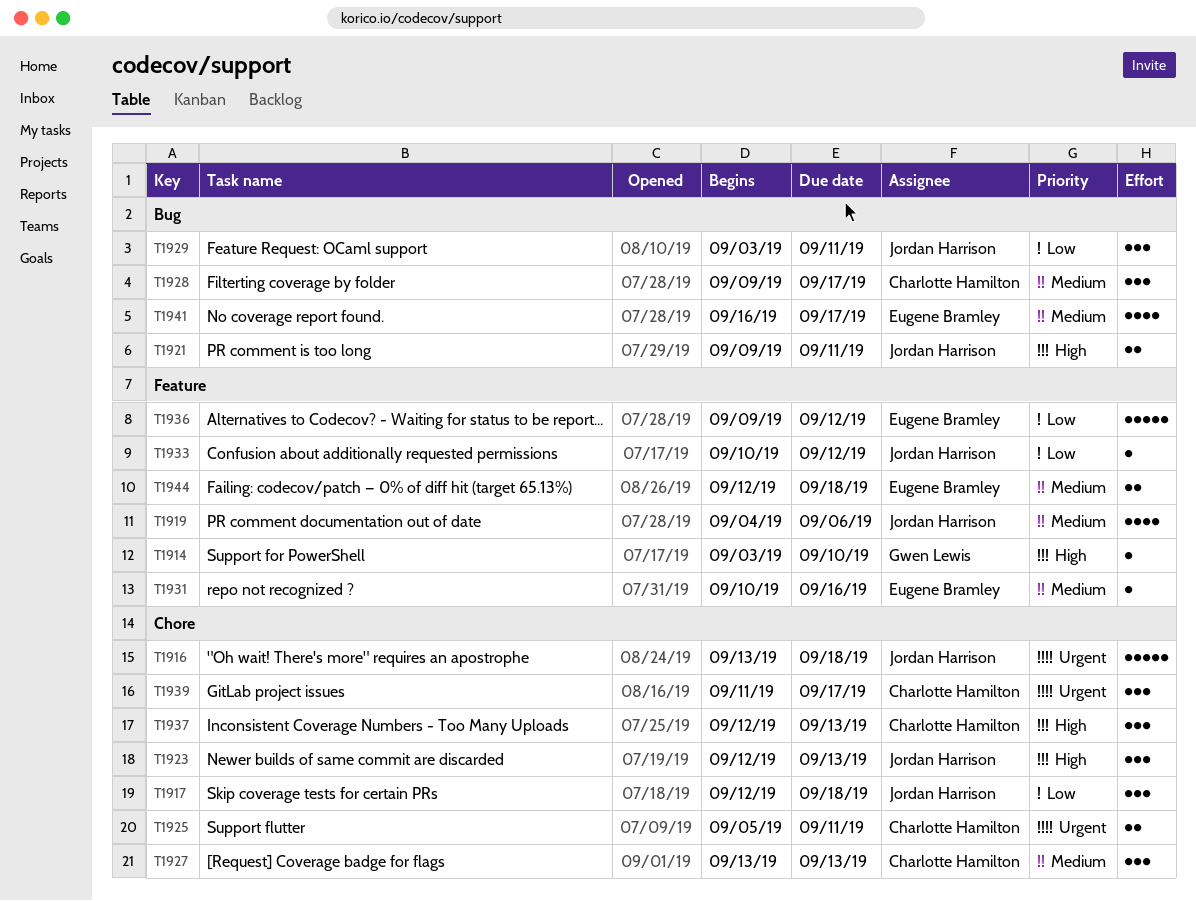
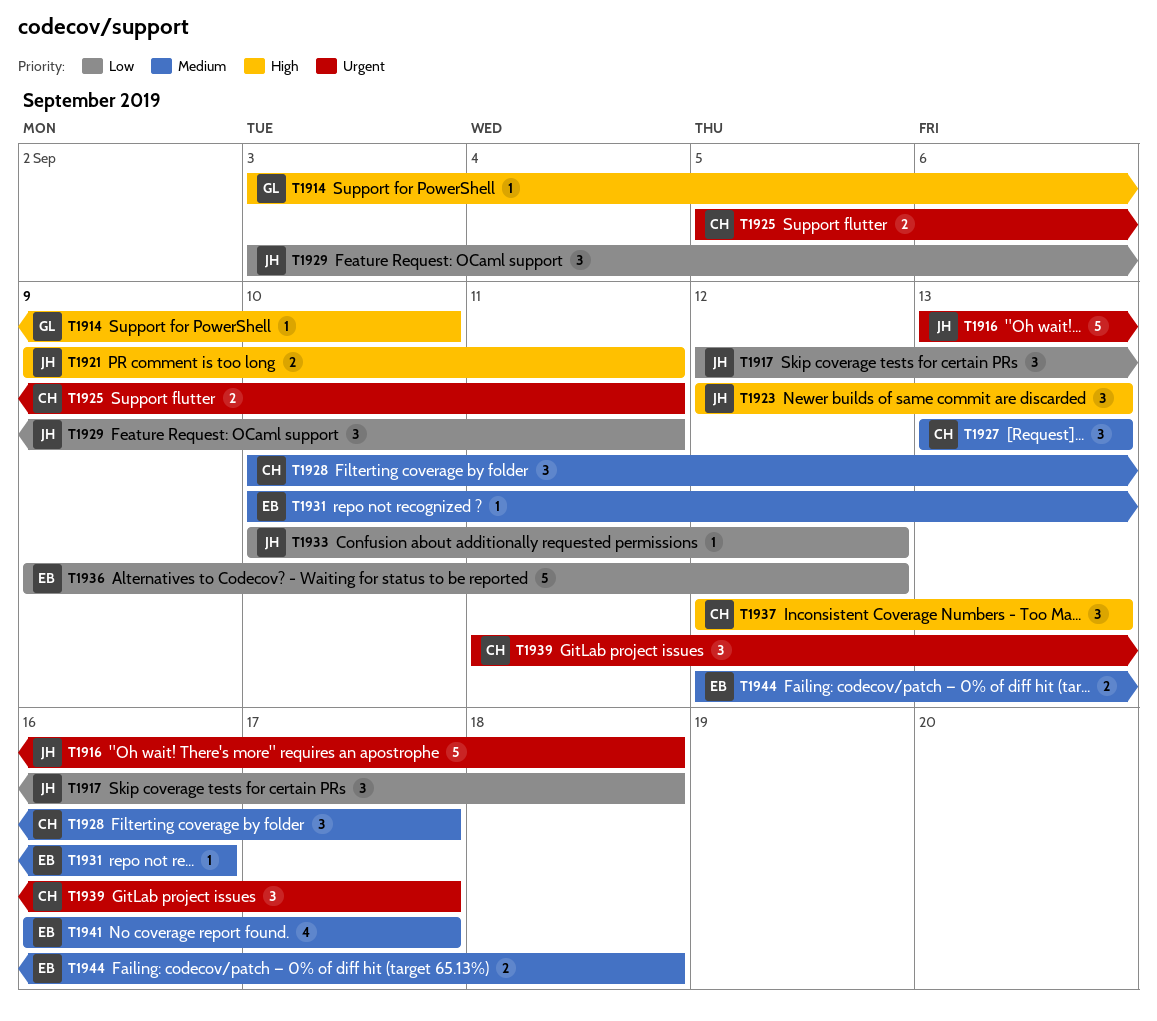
T1919: present -> none
T1928, start: Sep 9 -> Sep 10

